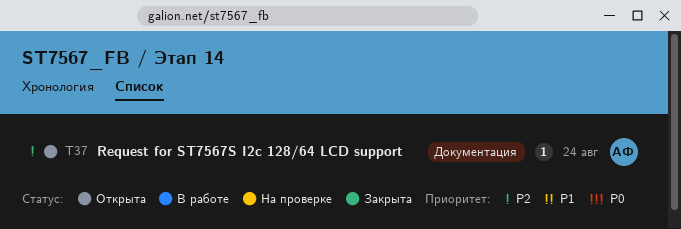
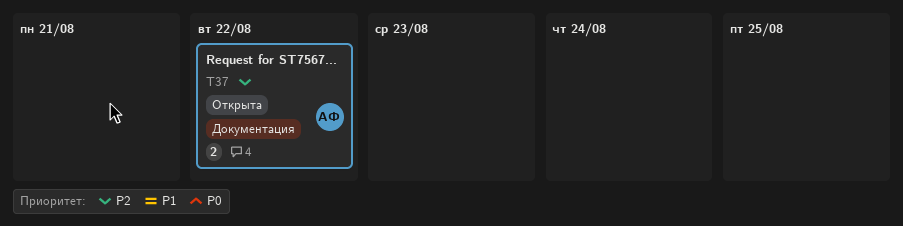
T37, estimate: 1 -> 2
T37, due: Aug 24 -> Aug 22

